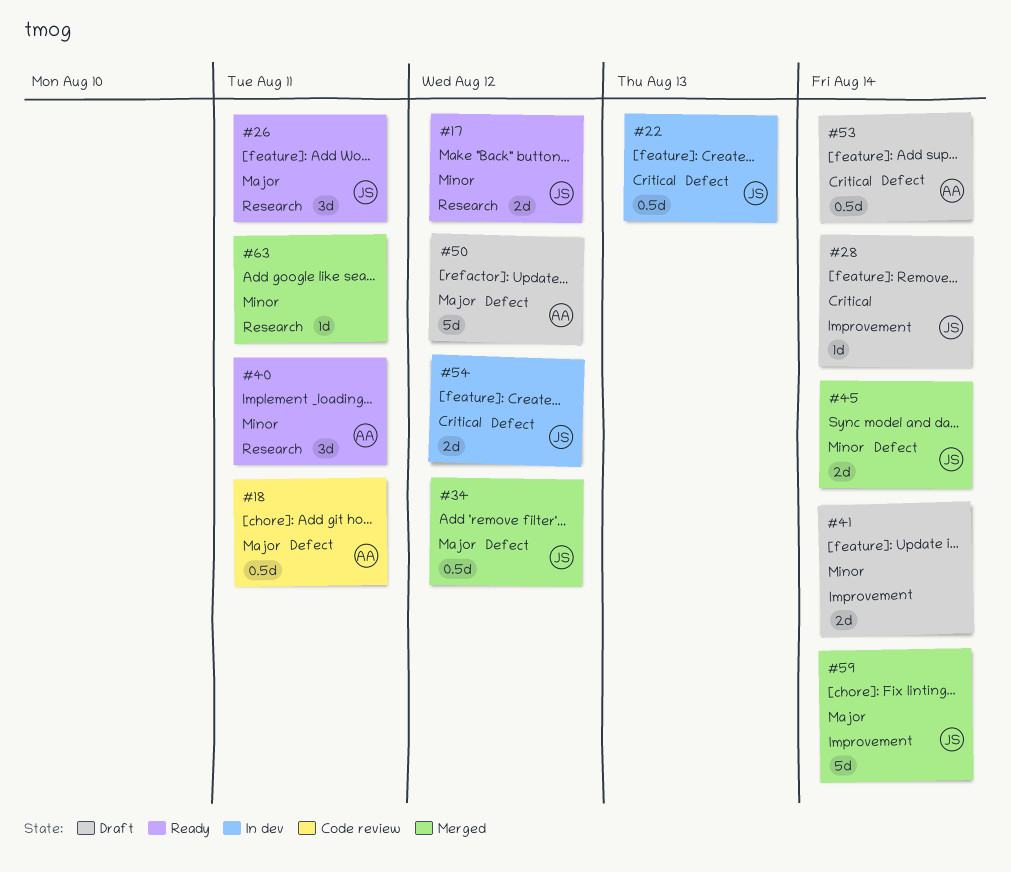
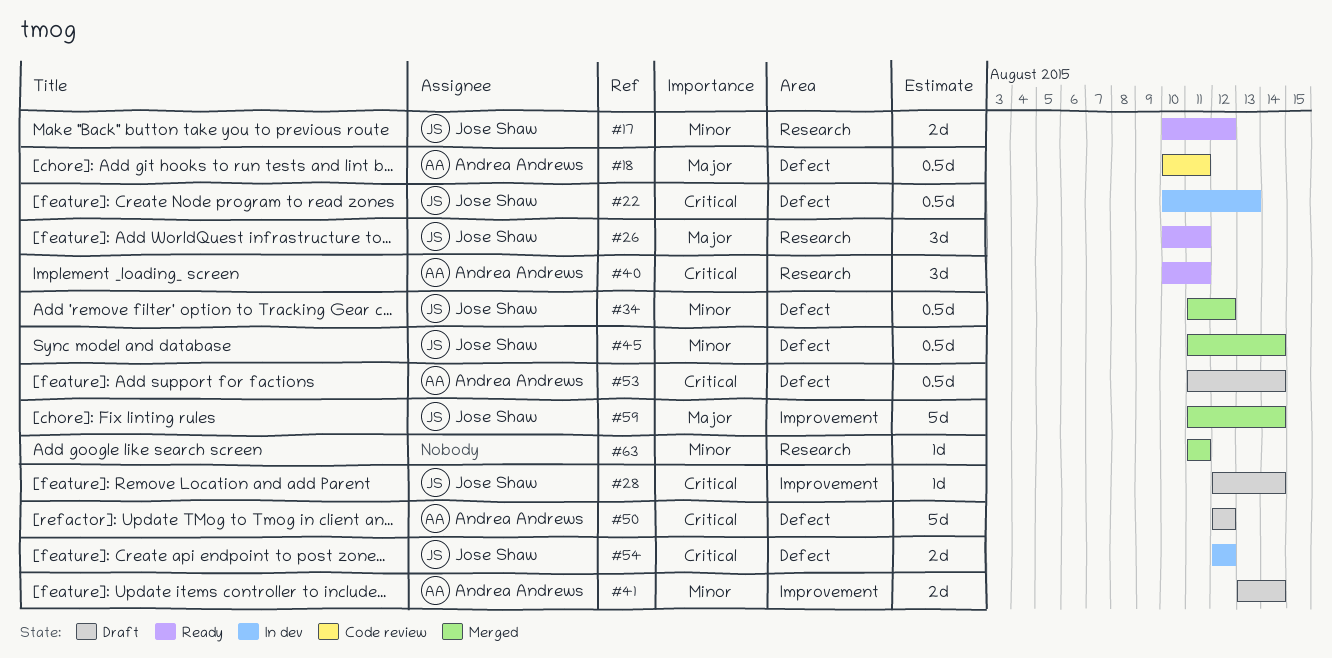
#34, priority: Major -> Minor
#40, priority: Minor -> Critical
#41, owner: none -> Andrea Andrews
#45, estimate: 2d -> 0.5d
#50, priority: Major -> Critical

